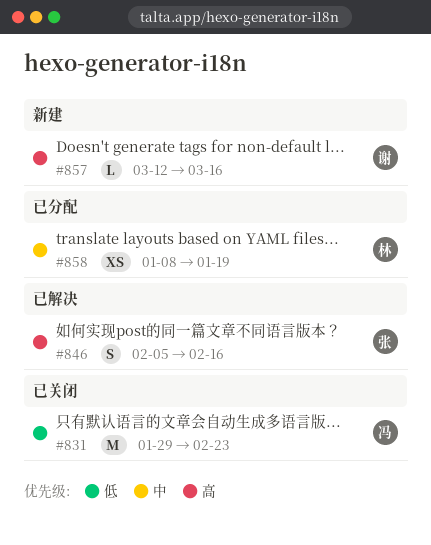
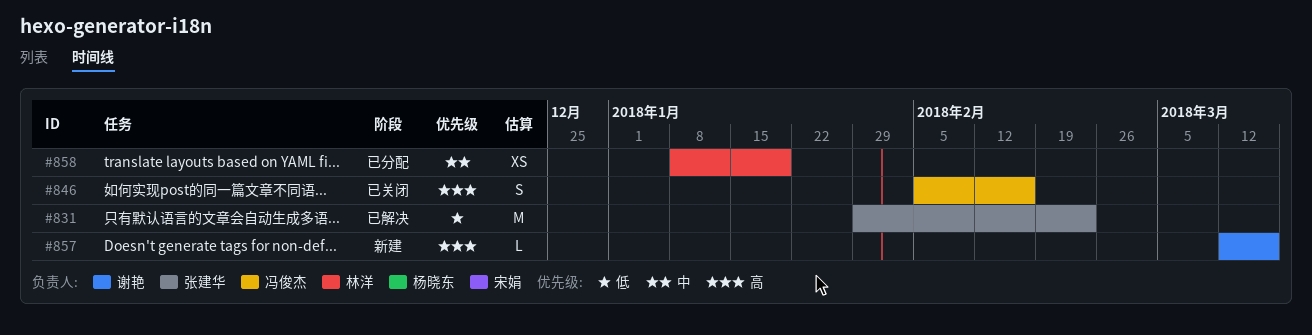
#831, status: 已关闭 -> 已解决
#831, owner: 冯俊杰 -> 张建华
#846, status: 已解决 -> 已关闭
#846, owner: 张建华 -> 冯俊杰

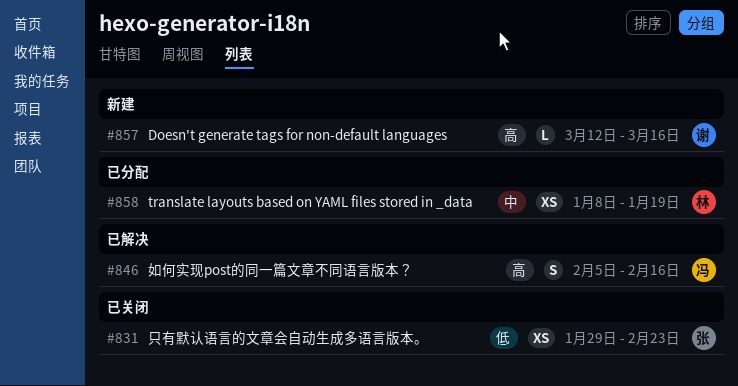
#831, status: 已解决 -> 已关闭
#831, estimate: M -> XS
#846, status: 已关闭 -> 已解决

